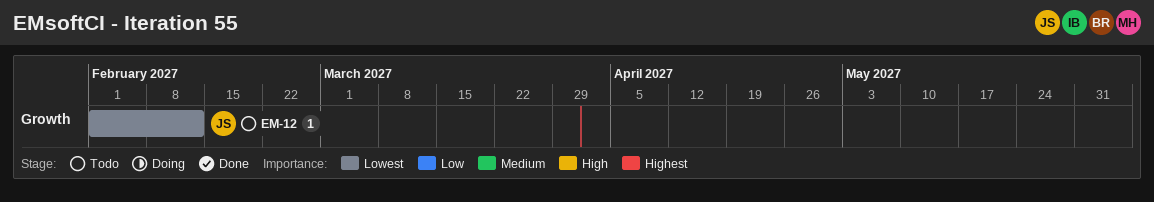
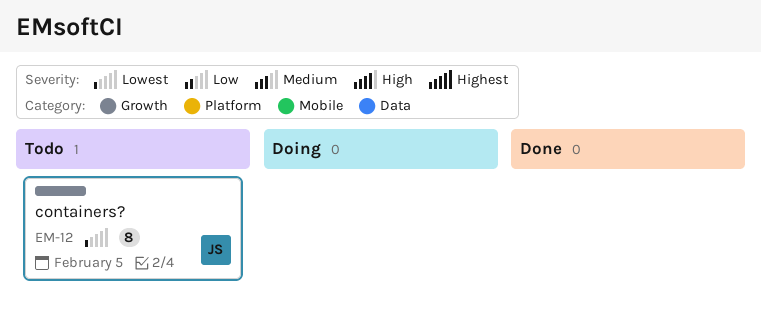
EM-12, estimate: 1 -> 8
EM-12, due: Feb 12 -> Feb 5

